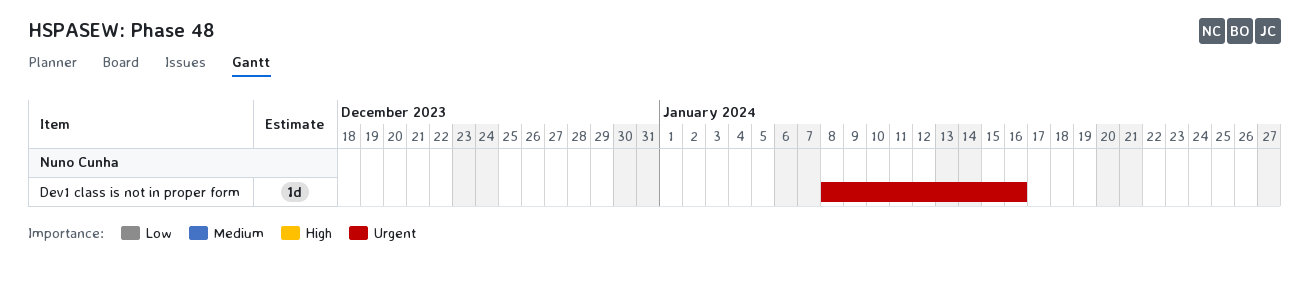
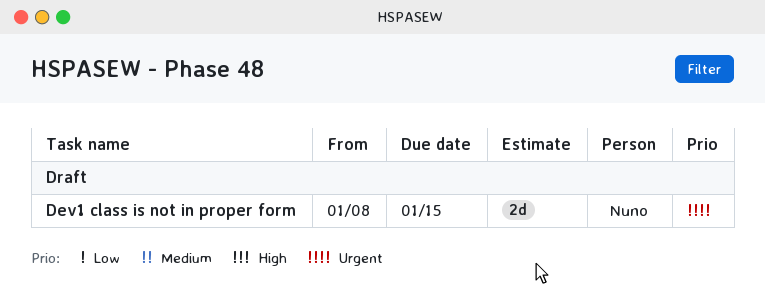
Dev1 class is not in proper form, estimate: 1d -> 2d
Dev1 class is not in proper form, due: Jan 16 -> Jan 15

